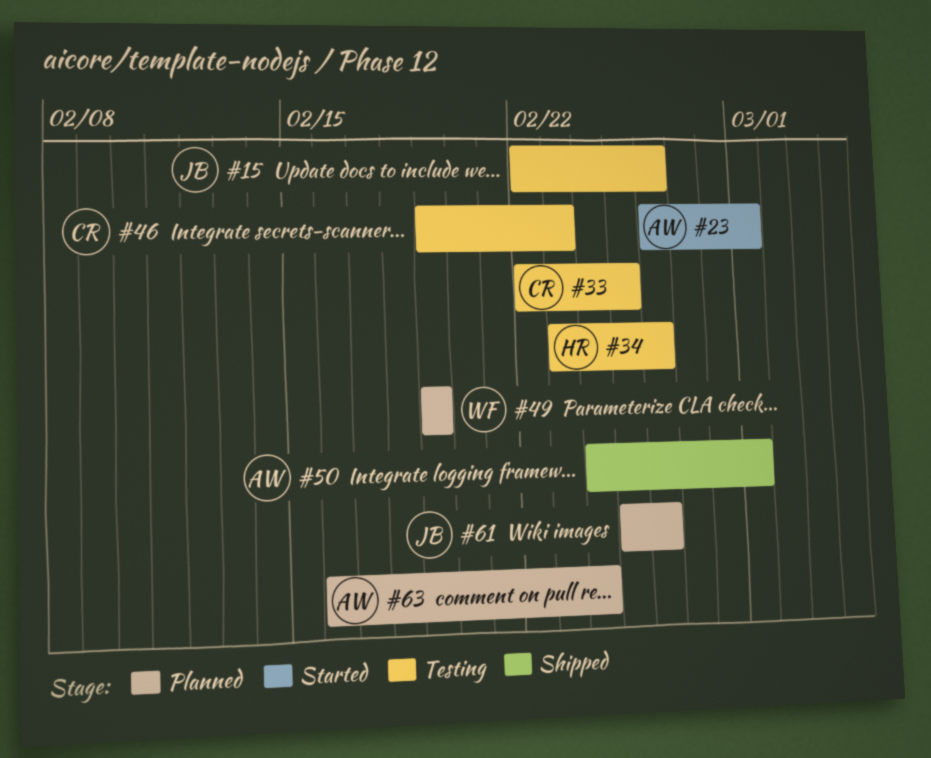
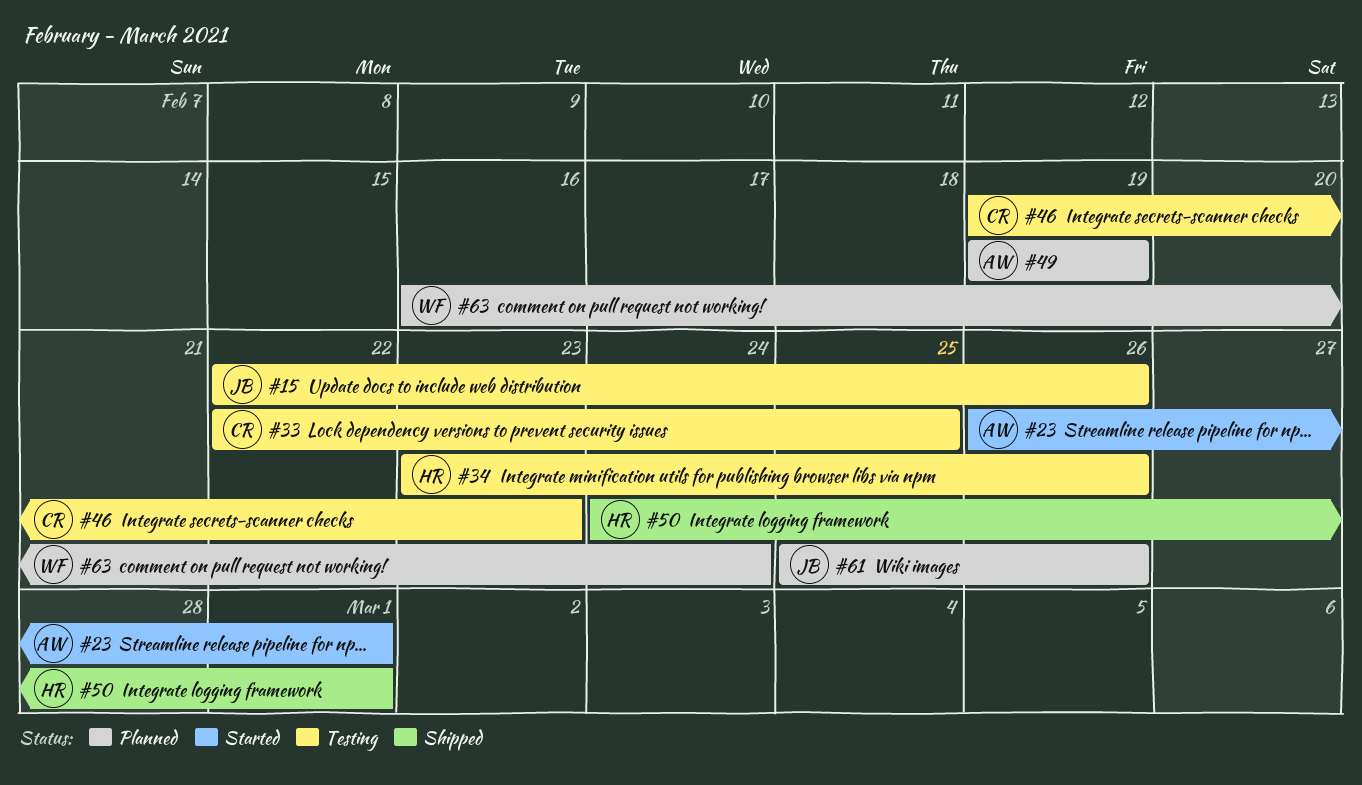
#49, owner: WF -> AW
#50, owner: AW -> HR
#63, owner: AW -> WF

